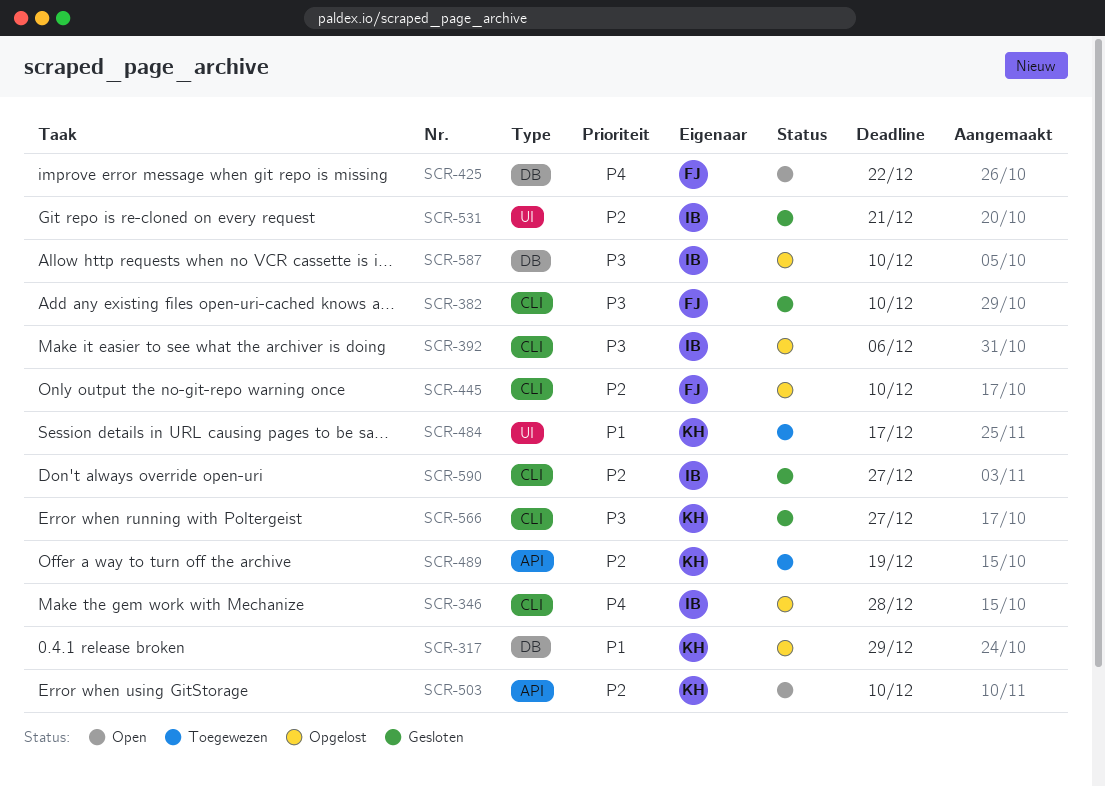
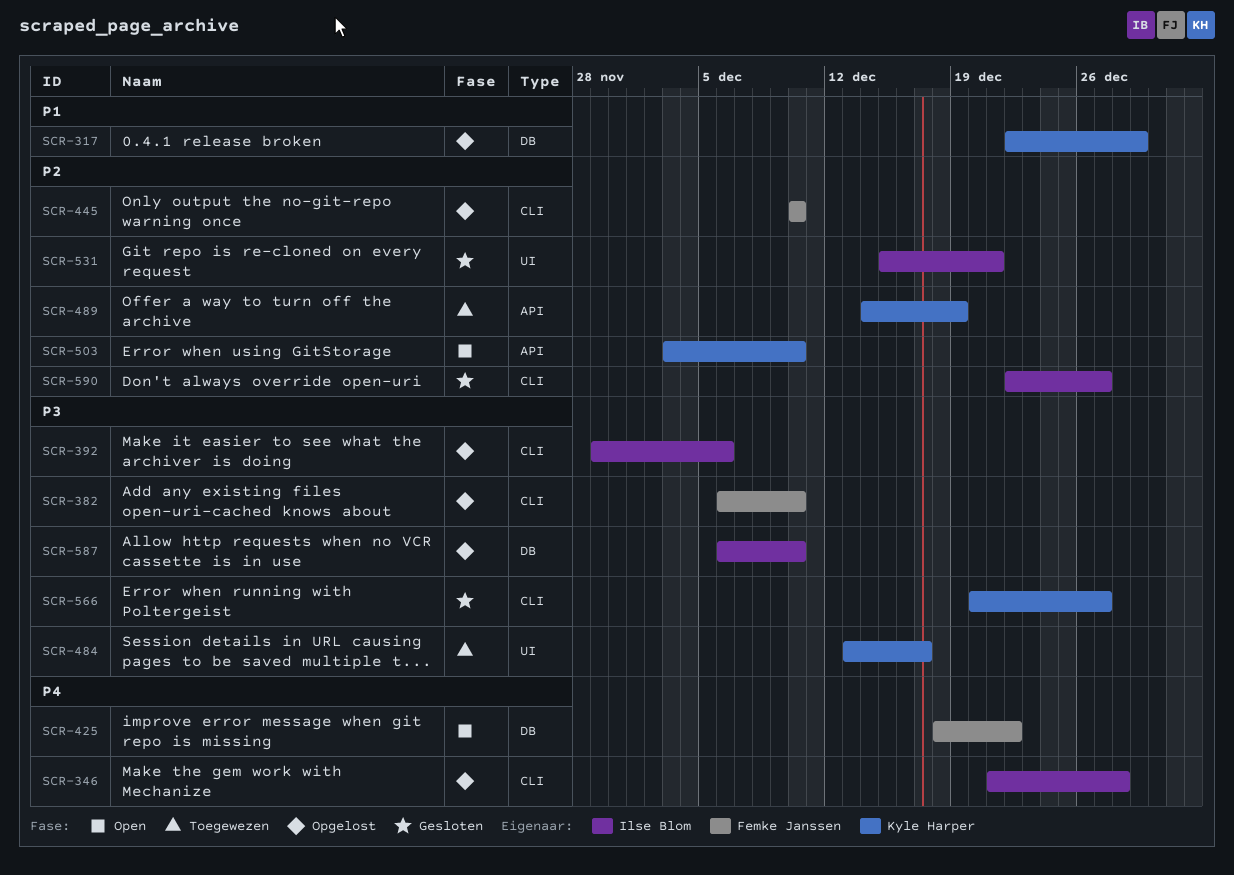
SCR-382, status: Gesloten -> Opgelost
SCR-484, priority: P1 -> P3

